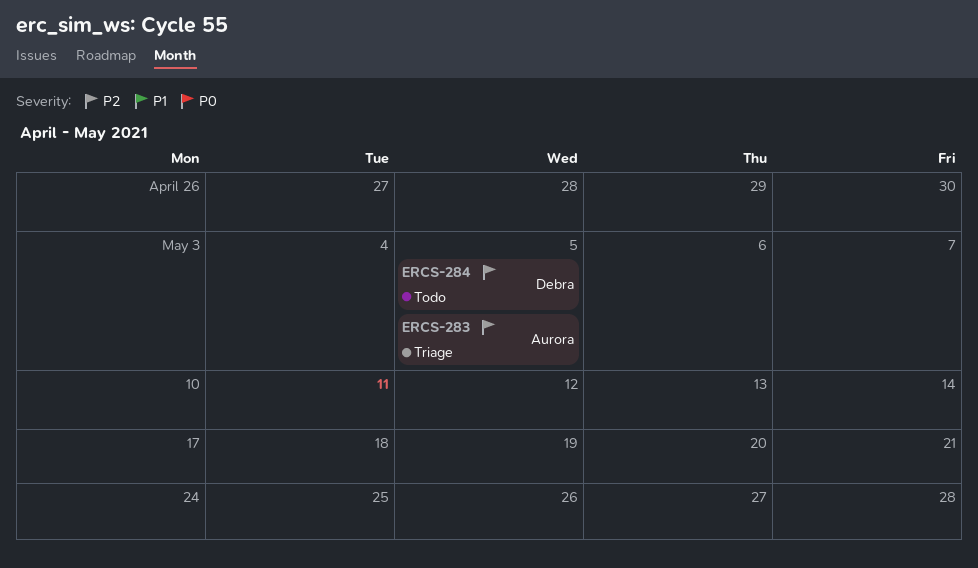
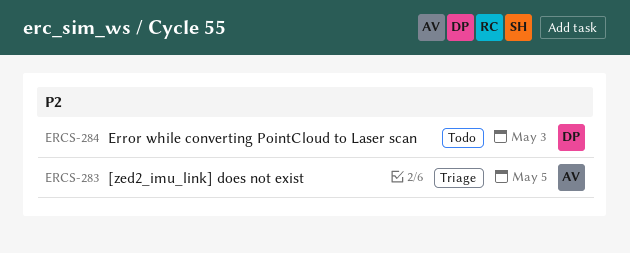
ERCS-284, due: May 5 -> May 3

